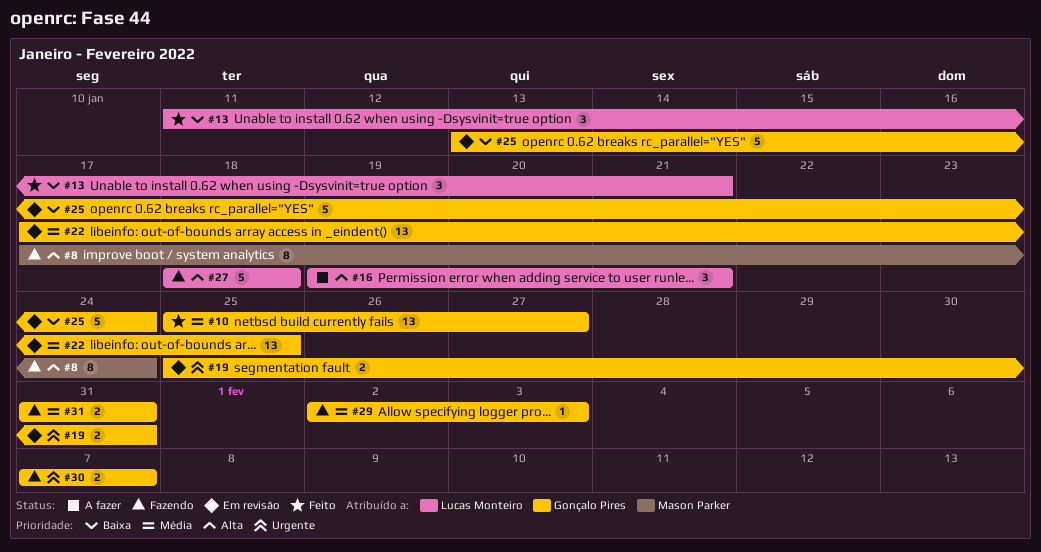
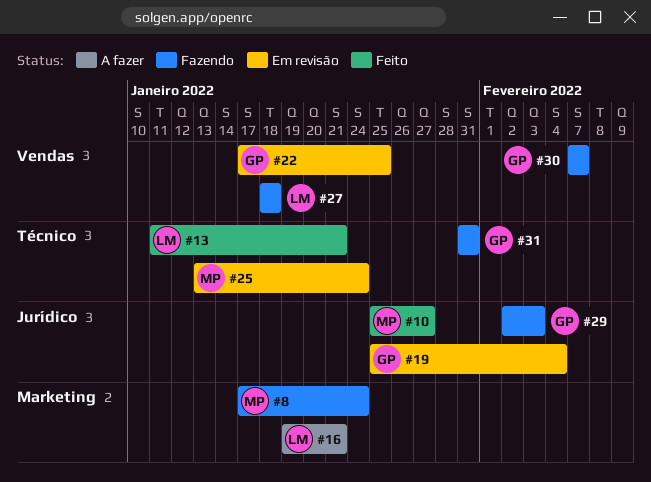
#10, owner: Gonçalo Pires -> Mason Parker
#19, due: Jan 31 -> Feb 4
#25, owner: Gonçalo Pires -> Mason Parker

